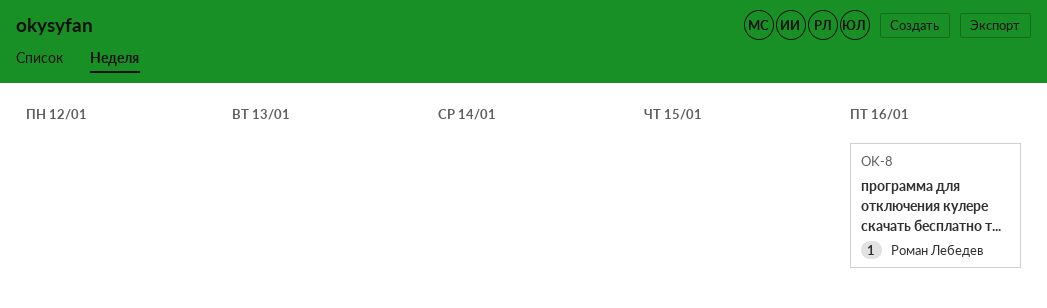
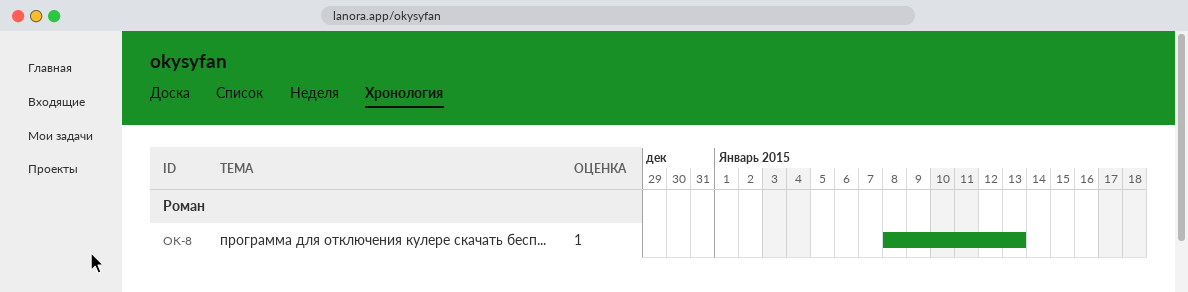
OK-8, due: Jan 16 -> Jan 13

